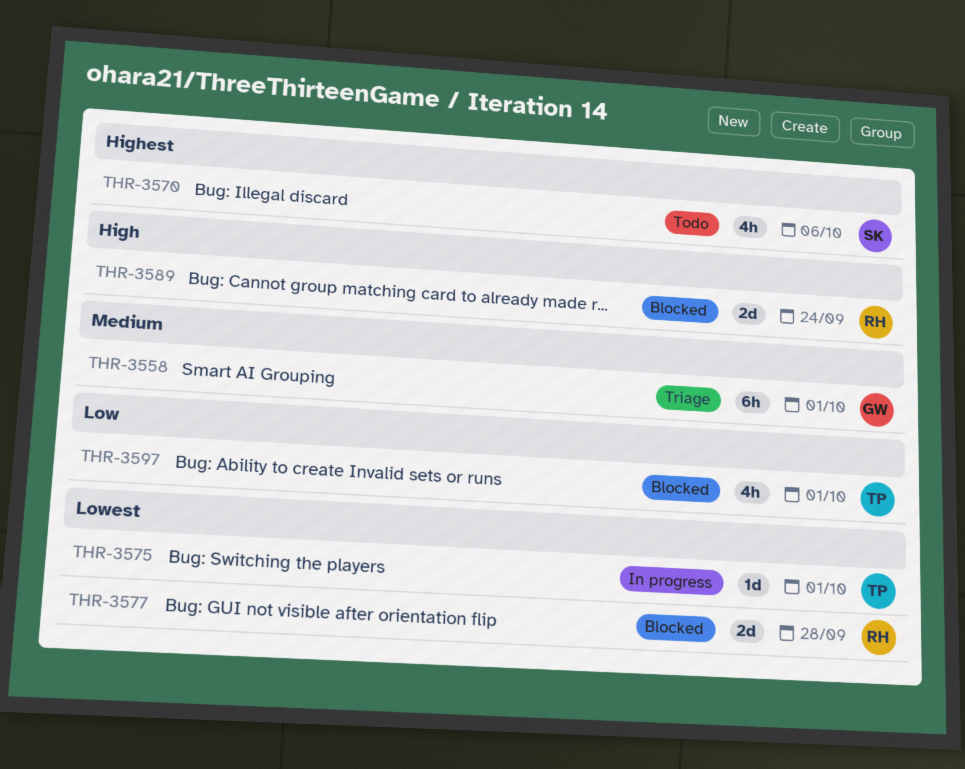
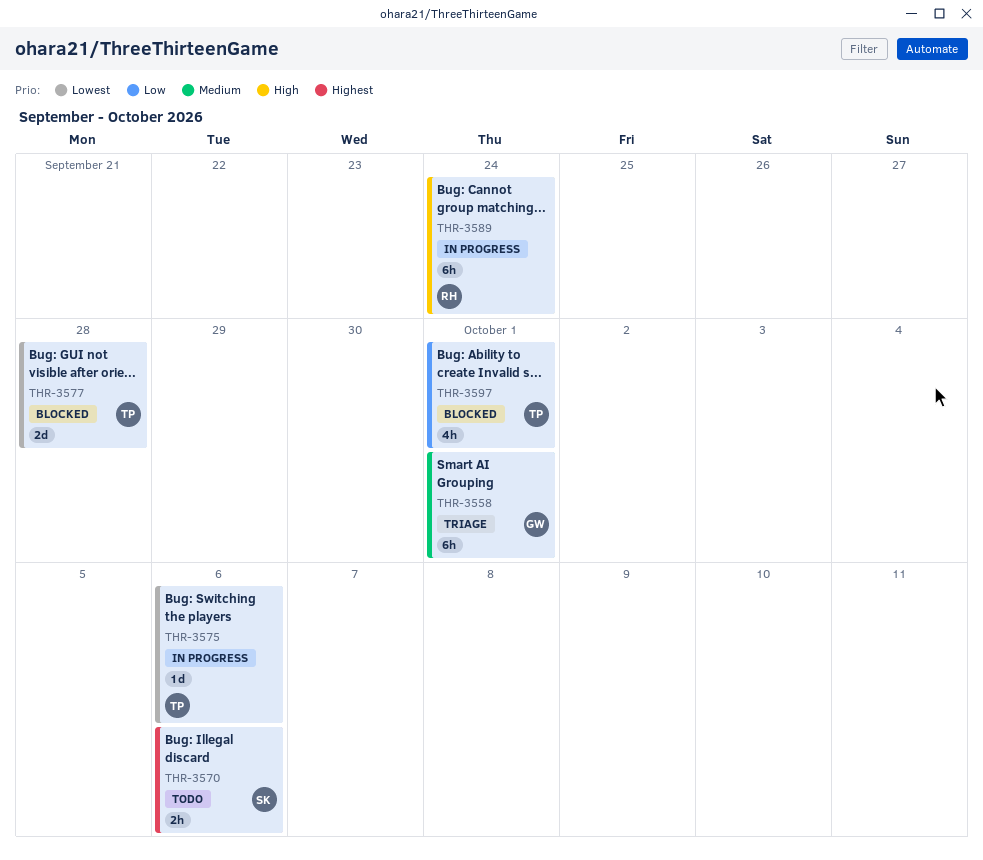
THR-3570, estimate: 4h -> 2h
THR-3575, due: Oct 1 -> Oct 6
THR-3577, owner: RH -> TP
THR-3589, status: Blocked -> In progress
THR-3589, estimate: 2d -> 6h

